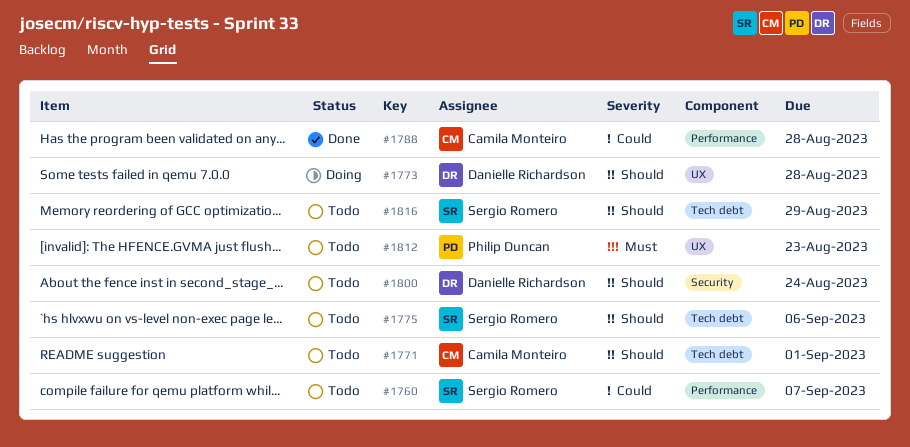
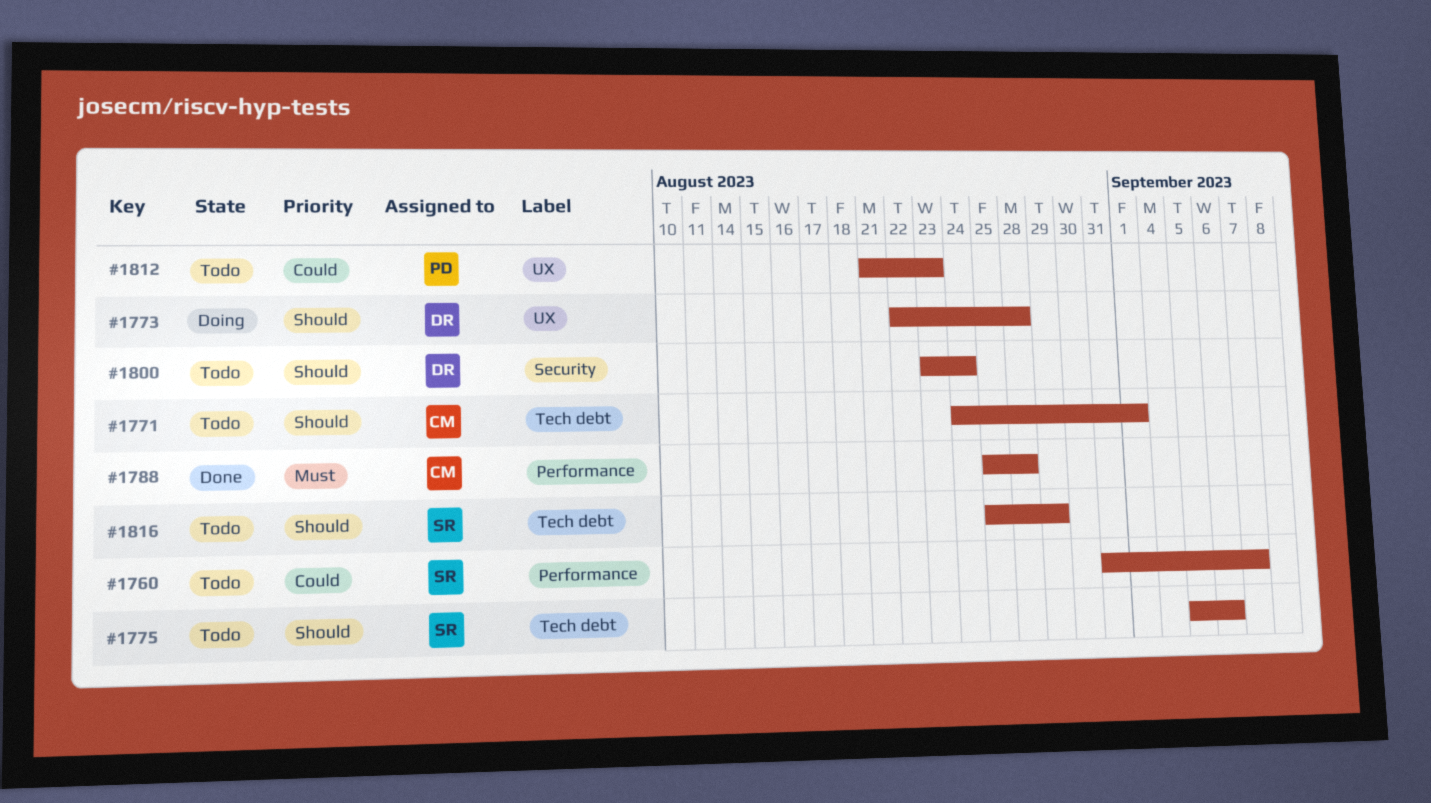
#1788, priority: Could -> Must
#1812, priority: Must -> Could

